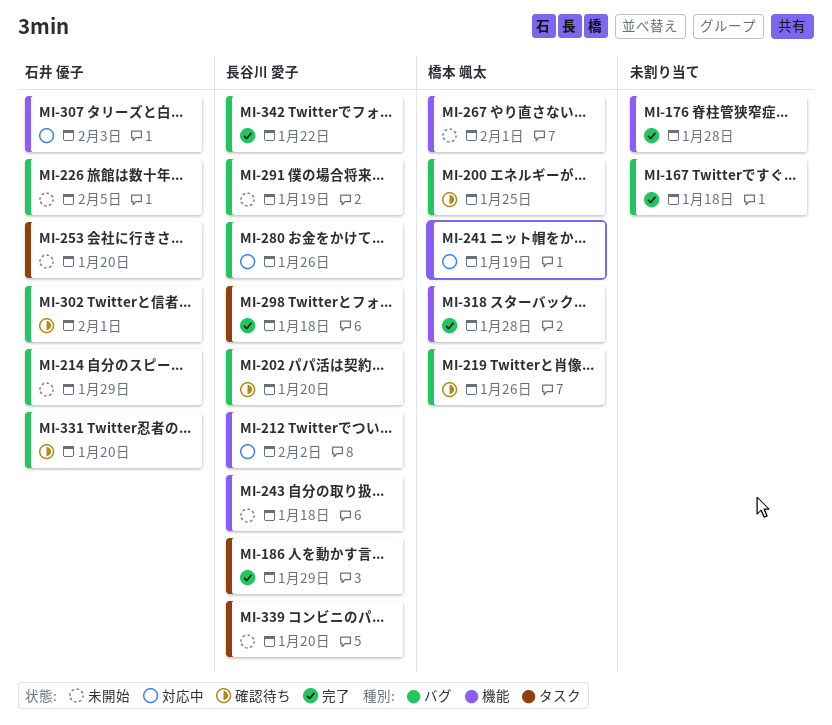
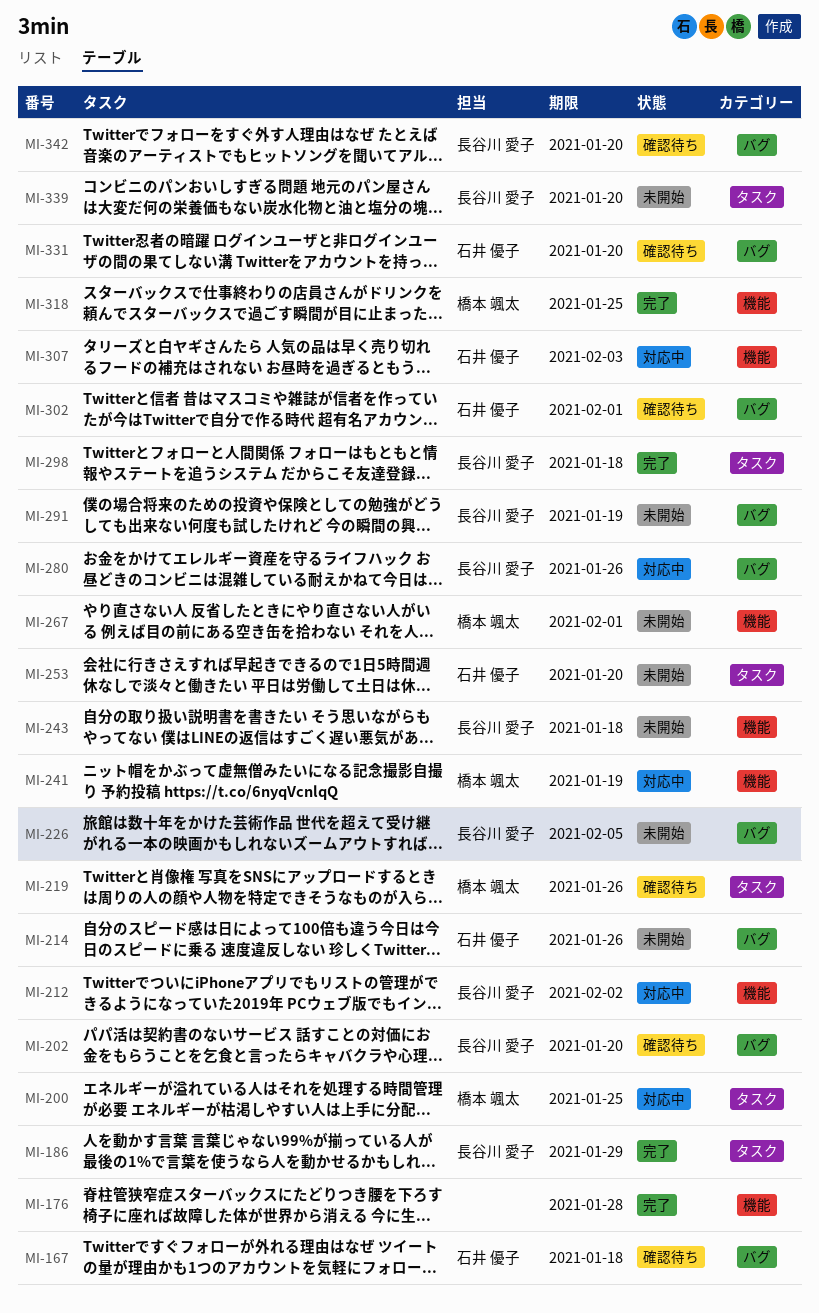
MI-167, status: 完了 -> 確認待ち
MI-167, owner: none -> 石井 優子
MI-200, status: 確認待ち -> 対応中
MI-200, label: バグ -> タスク
MI-214, due: Jan 29 -> Jan 26
MI-219, label: バグ -> タスク
MI-226, owner: 石井 優子 -> 長谷川 愛子
MI-318, due: Jan 28 -> Jan 25
MI-342, status: 完了 -> 確認待ち
MI-342, due: Jan 22 -> Jan 20

